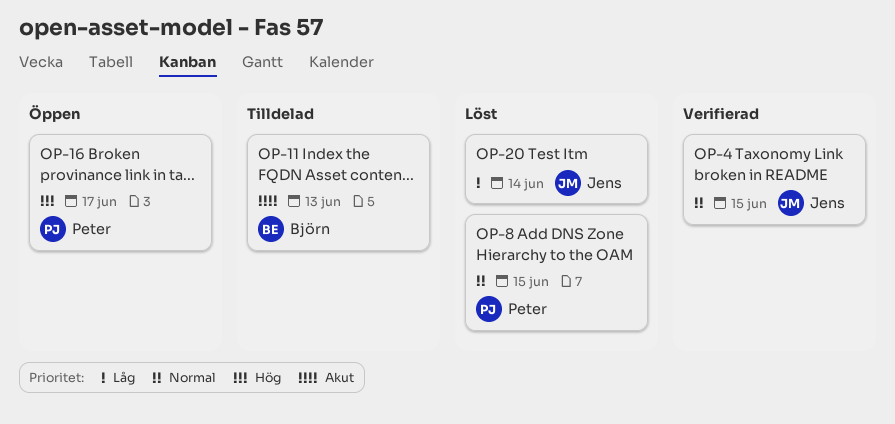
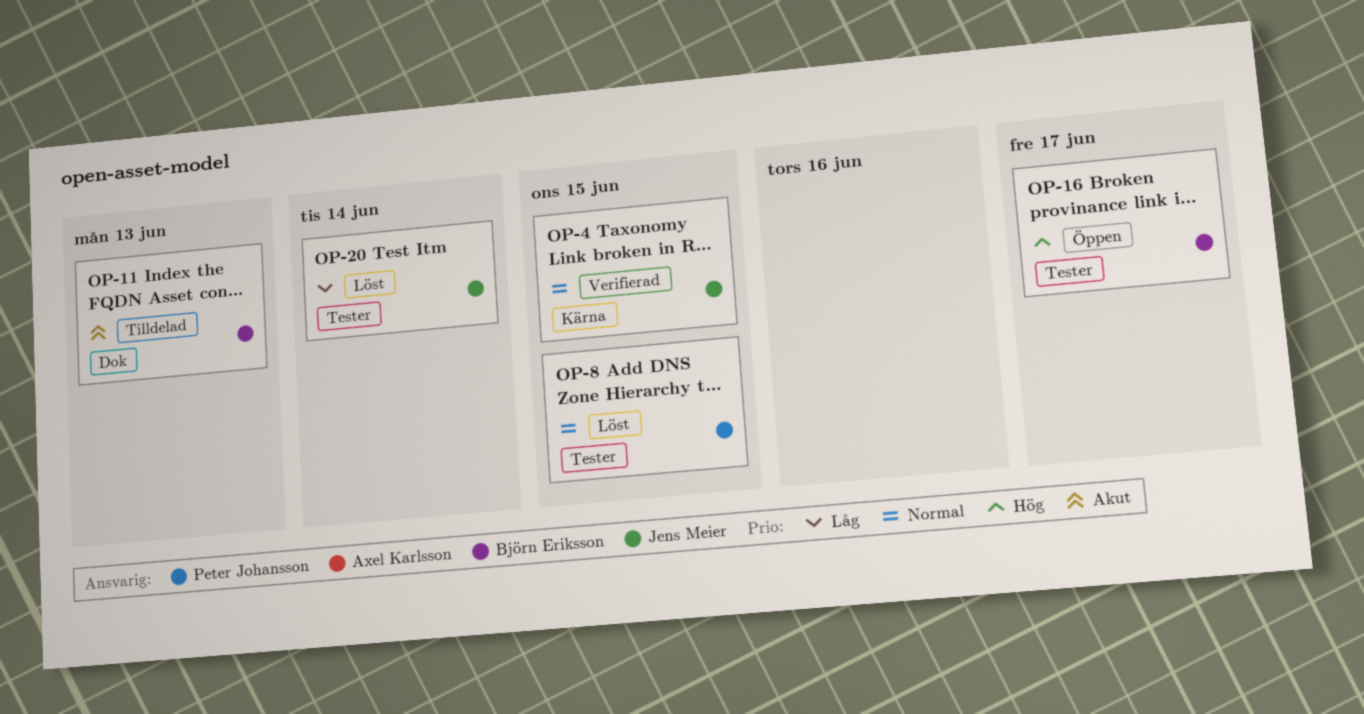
OP-16, owner: Peter Johansson -> Björn Eriksson

